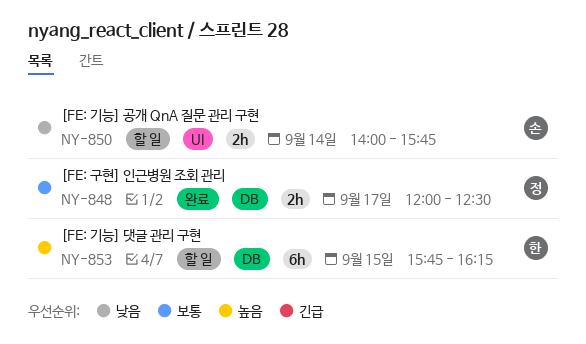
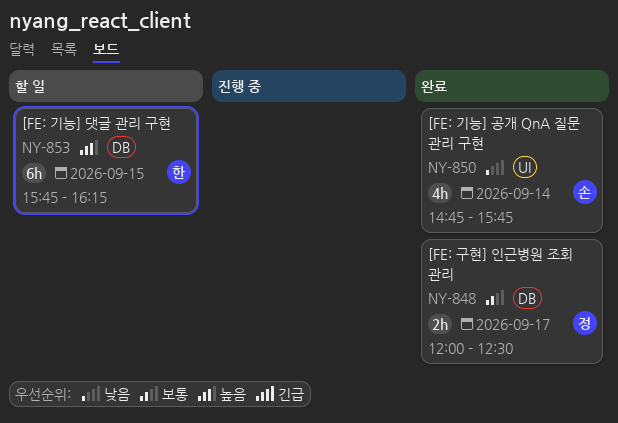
NY-850, status: 할 일 -> 완료
NY-850, estimate: 2h -> 4h
NY-850, begins: 14:00 -> 14:45

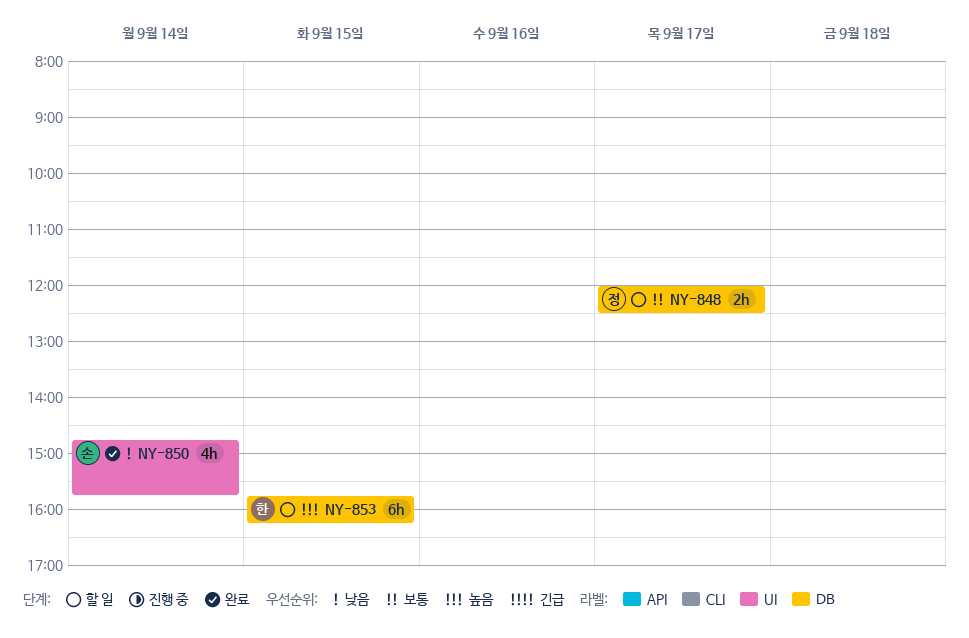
NY-848, status: 완료 -> 할 일

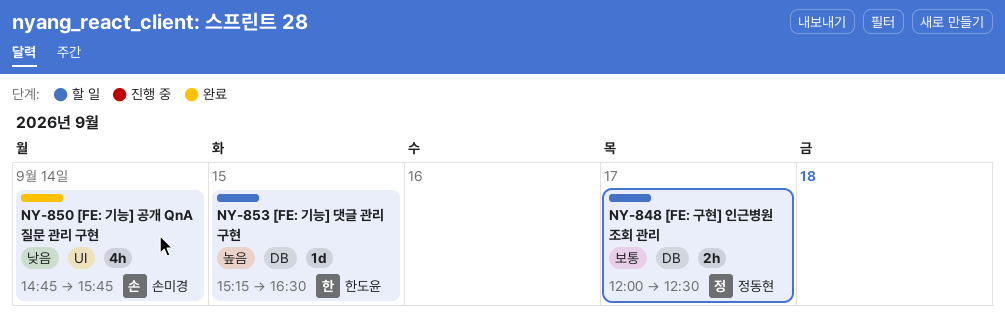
NY-853, estimate: 6h -> 1d
NY-853, begins: 15:45 -> 15:15
NY-853, ends: 16:15 -> 16:30

